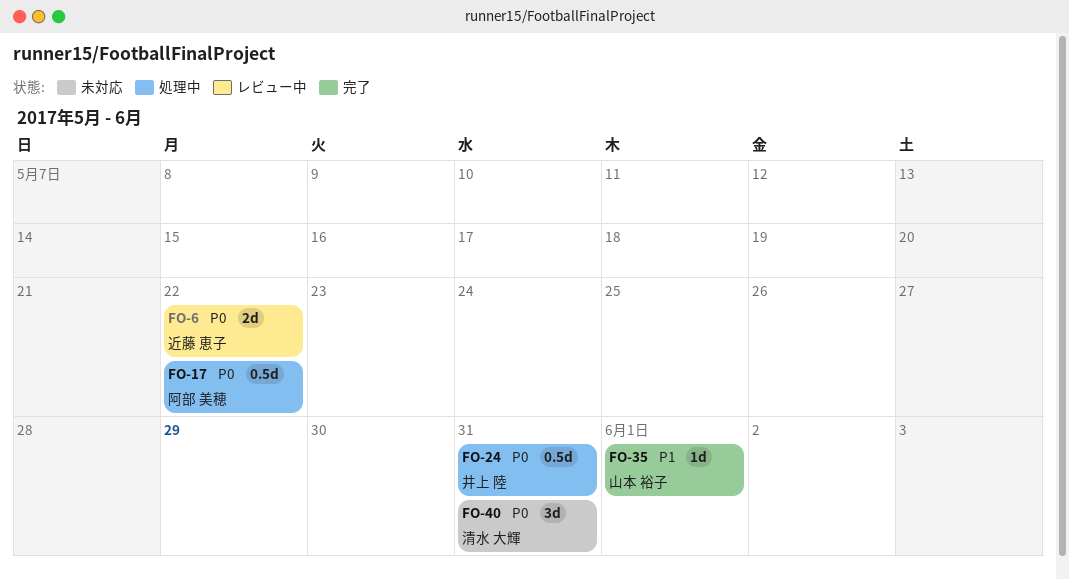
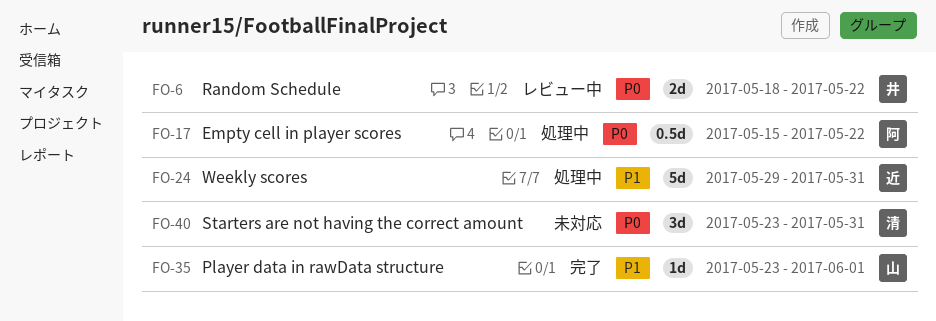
FO-6, owner: 近藤 恵子 -> 井上 陸
FO-24, owner: 井上 陸 -> 近藤 恵子
FO-24, priority: P0 -> P1
FO-24, estimate: 0.5d -> 5d

